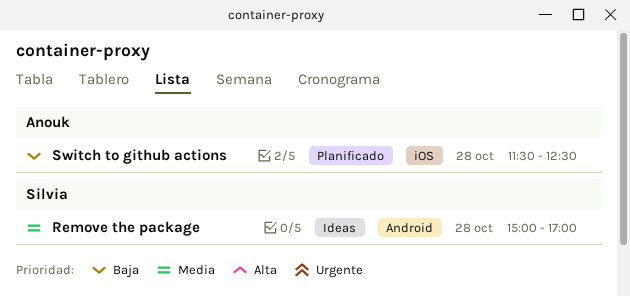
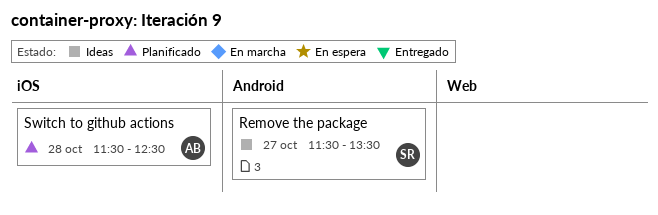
Remove the package, day: Oct 28 -> Oct 27
Remove the package, begins: 15:00 -> 11:30
Remove the package, ends: 17:00 -> 13:30

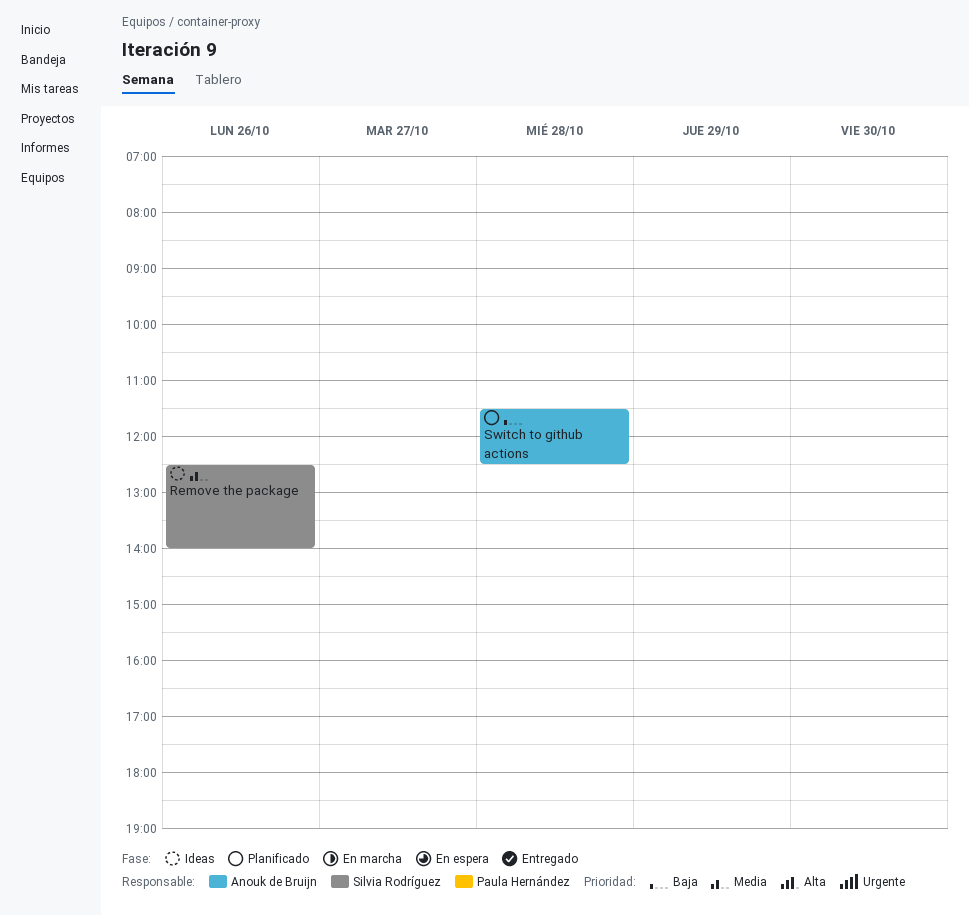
Remove the package, day: Oct 27 -> Oct 26
Remove the package, begins: 11:30 -> 12:30
Remove the package, ends: 13:30 -> 14:00

